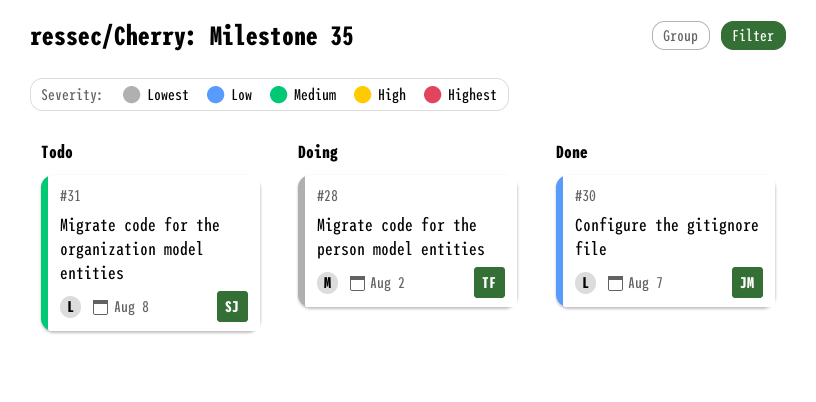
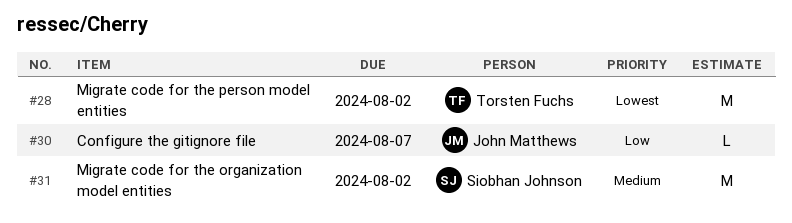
#31, estimate: L -> M
#31, due: Aug 8 -> Aug 2

